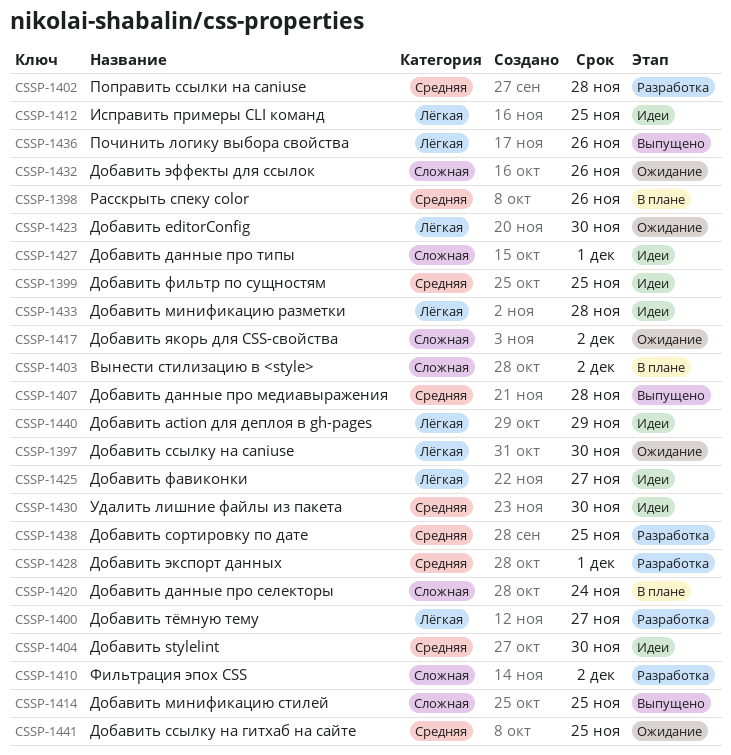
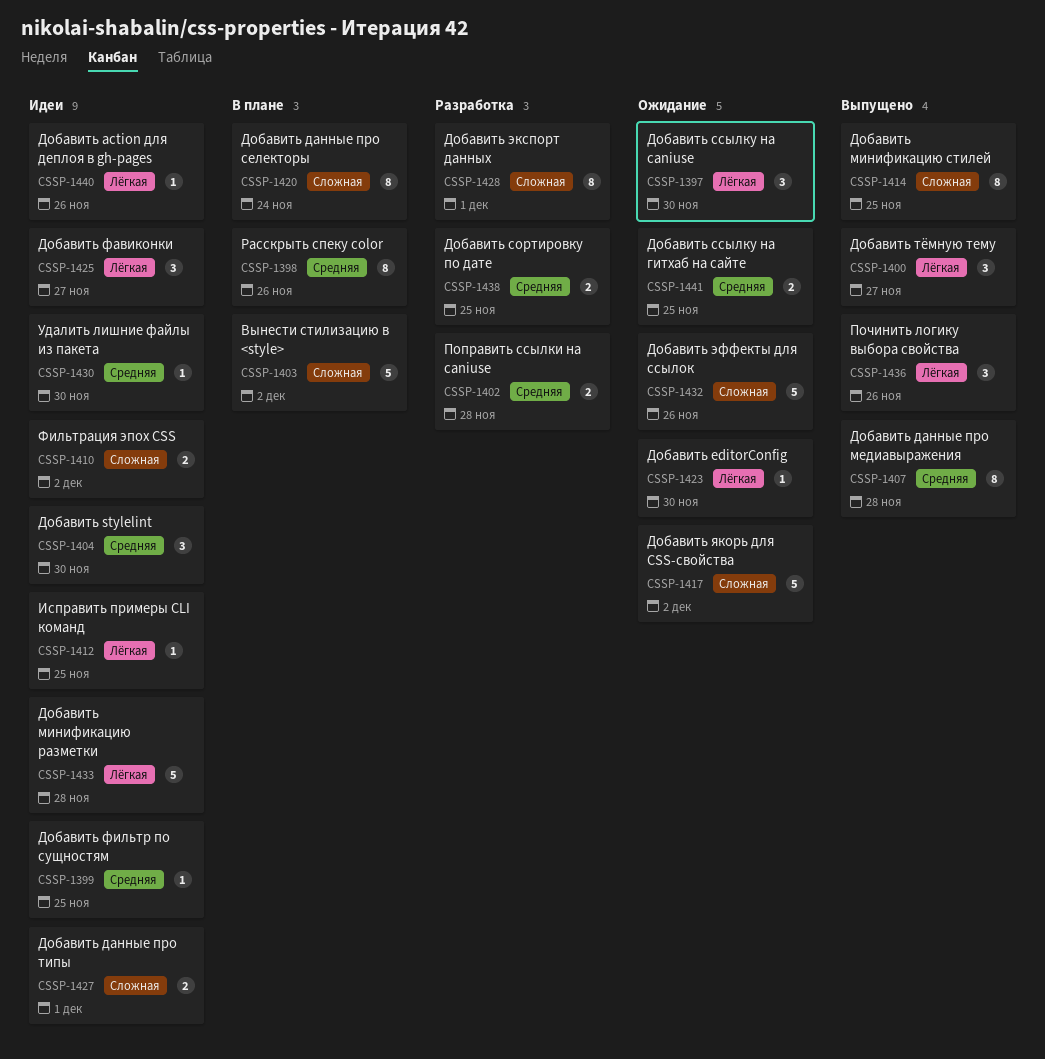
CSSP-1400, status: Разработка -> Выпущено
CSSP-1410, status: Разработка -> Идеи
CSSP-1428, label: Средняя -> Сложная
CSSP-1440, due: Nov 29 -> Nov 26

